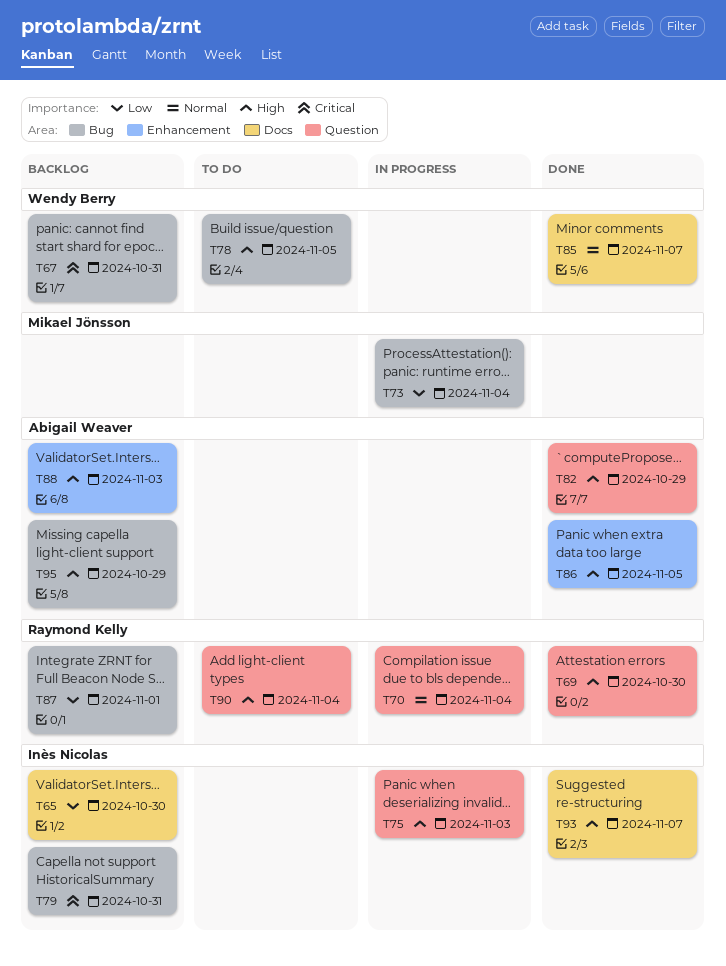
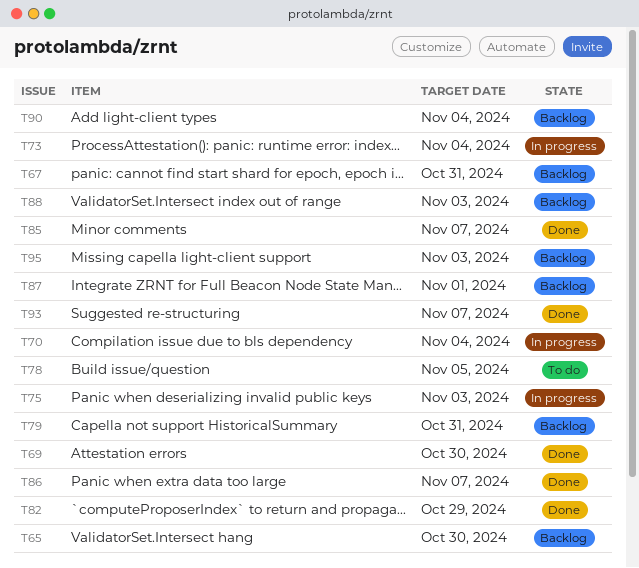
T86, due: Nov 5 -> Nov 7
T90, status: To do -> Backlog
T95, due: Oct 29 -> Nov 3

